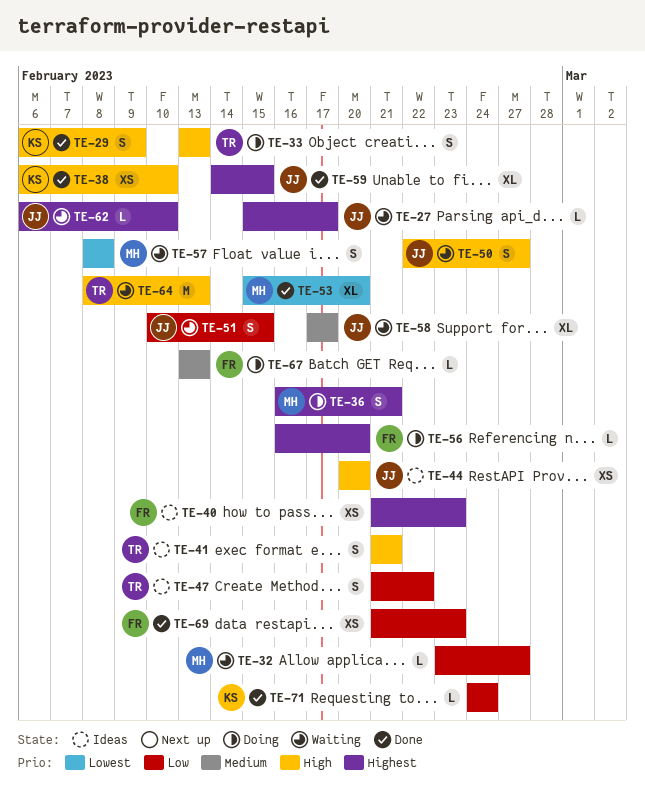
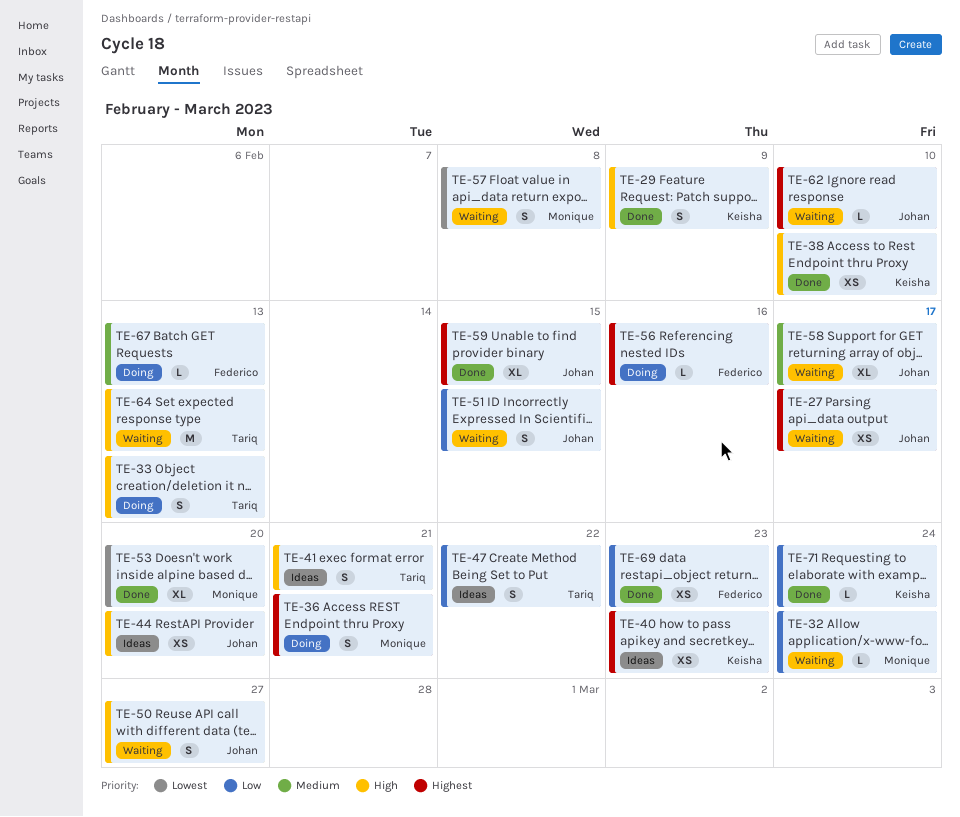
TE-27, estimate: L -> XS
TE-32, due: Feb 27 -> Feb 24
TE-40, owner: Federico -> Keisha
TE-56, due: Feb 20 -> Feb 16

